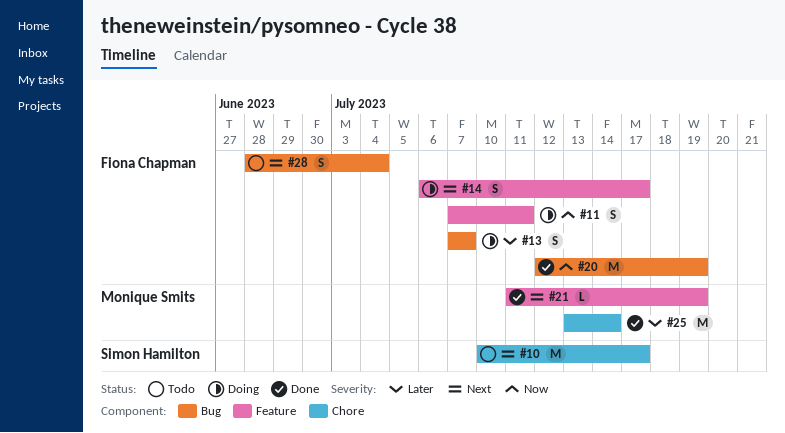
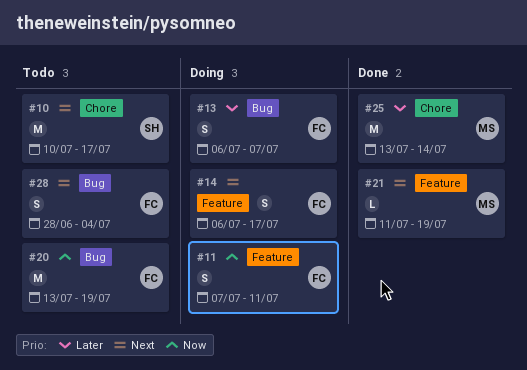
#13, start: Jul 7 -> Jul 6
#20, status: Done -> Todo
#20, start: Jul 12 -> Jul 13

